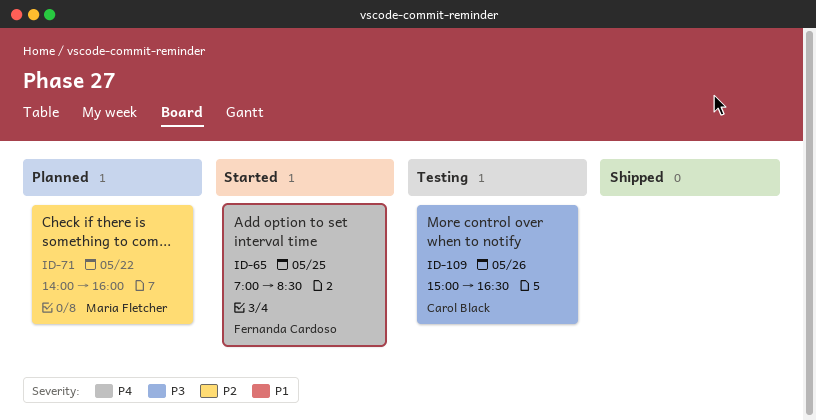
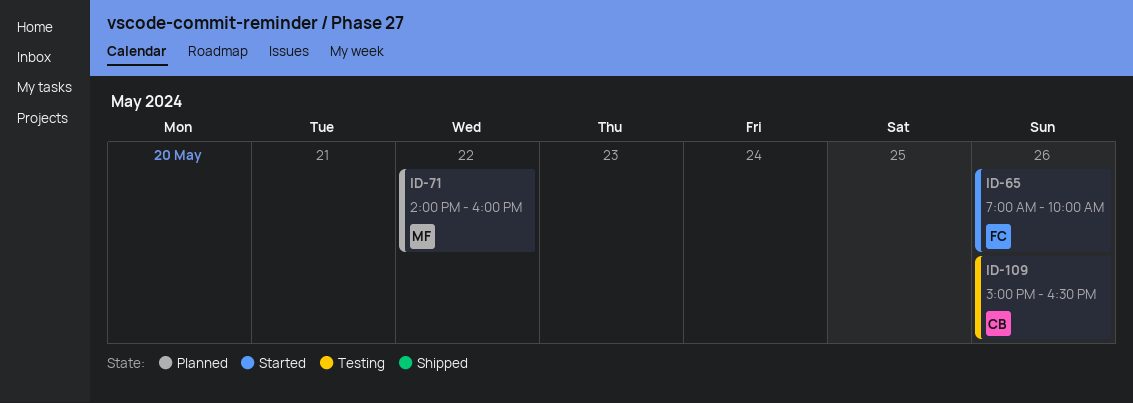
ID-65, day: May 25 -> May 26
ID-65, ends: 08:30 -> 10:00

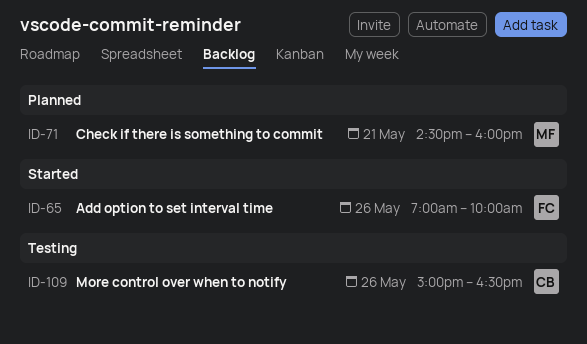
ID-71, day: May 22 -> May 21
ID-71, begins: 14:00 -> 14:30

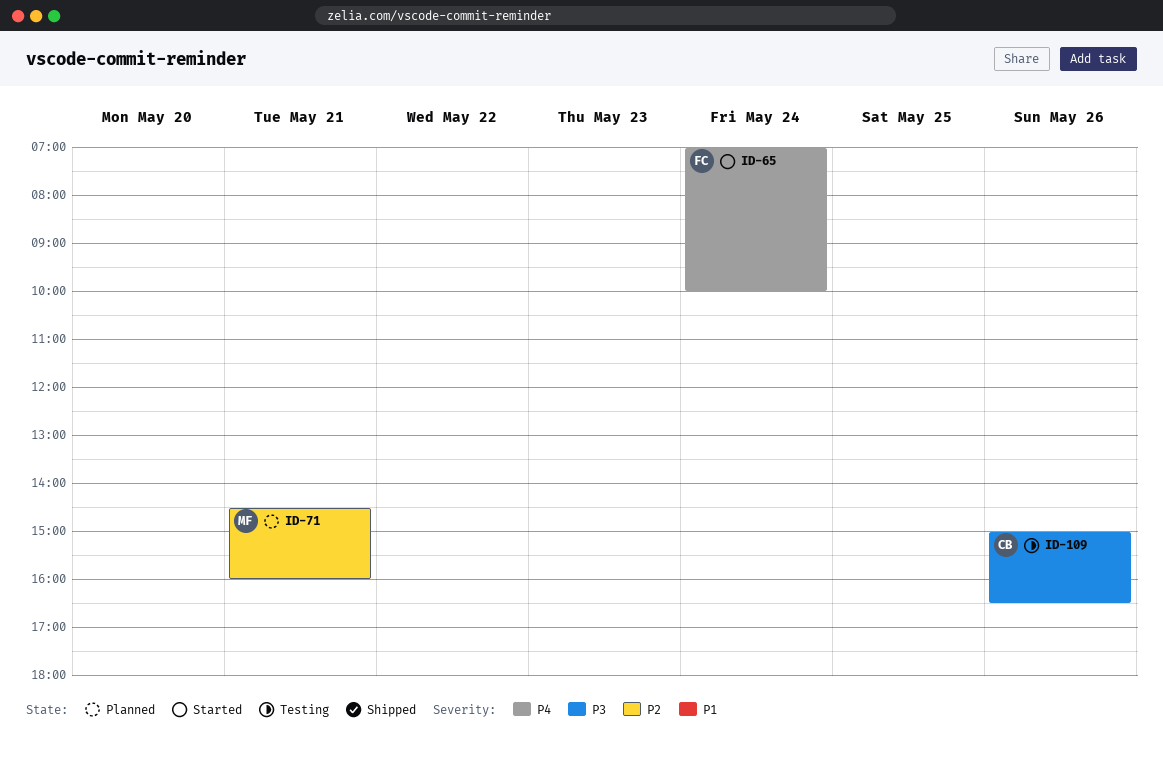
ID-65, day: May 26 -> May 24

